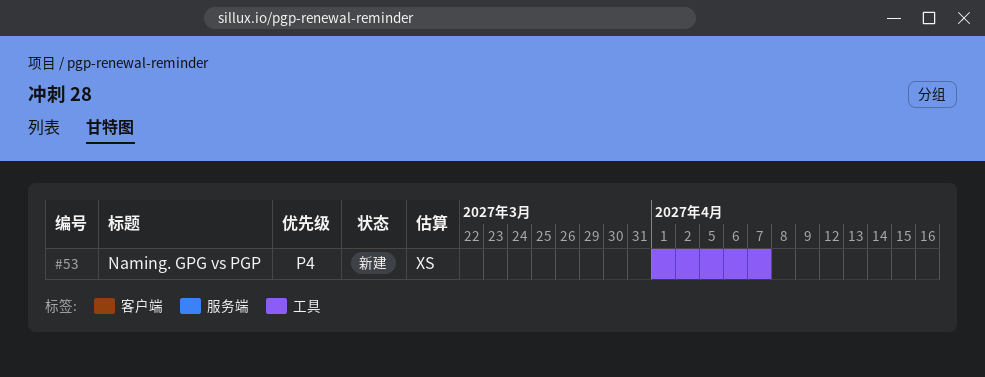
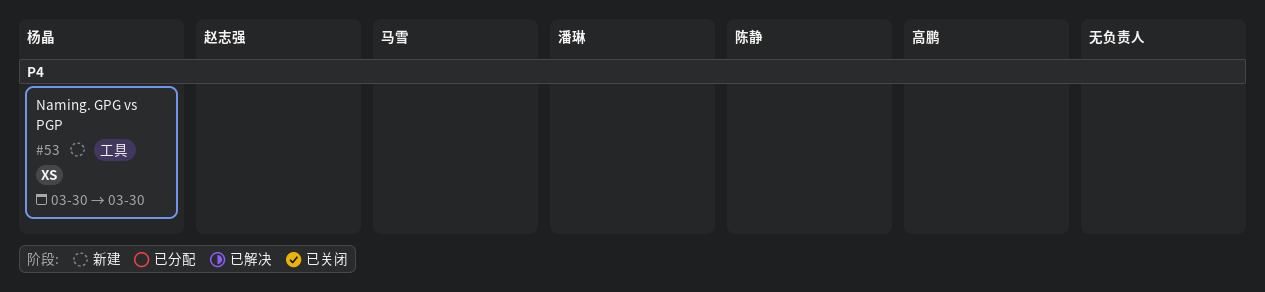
#53, start: Apr 1 -> Mar 30
#53, due: Apr 7 -> Mar 30

